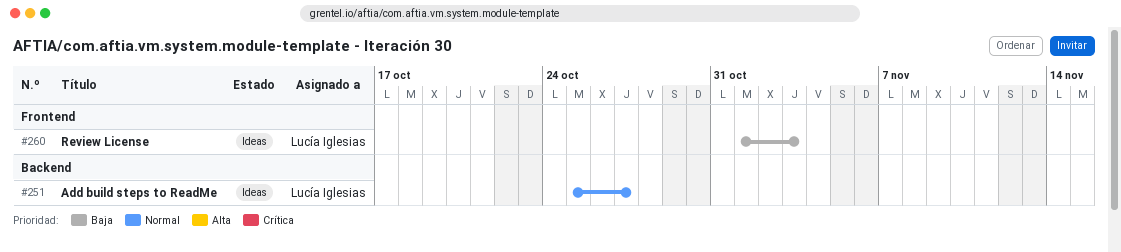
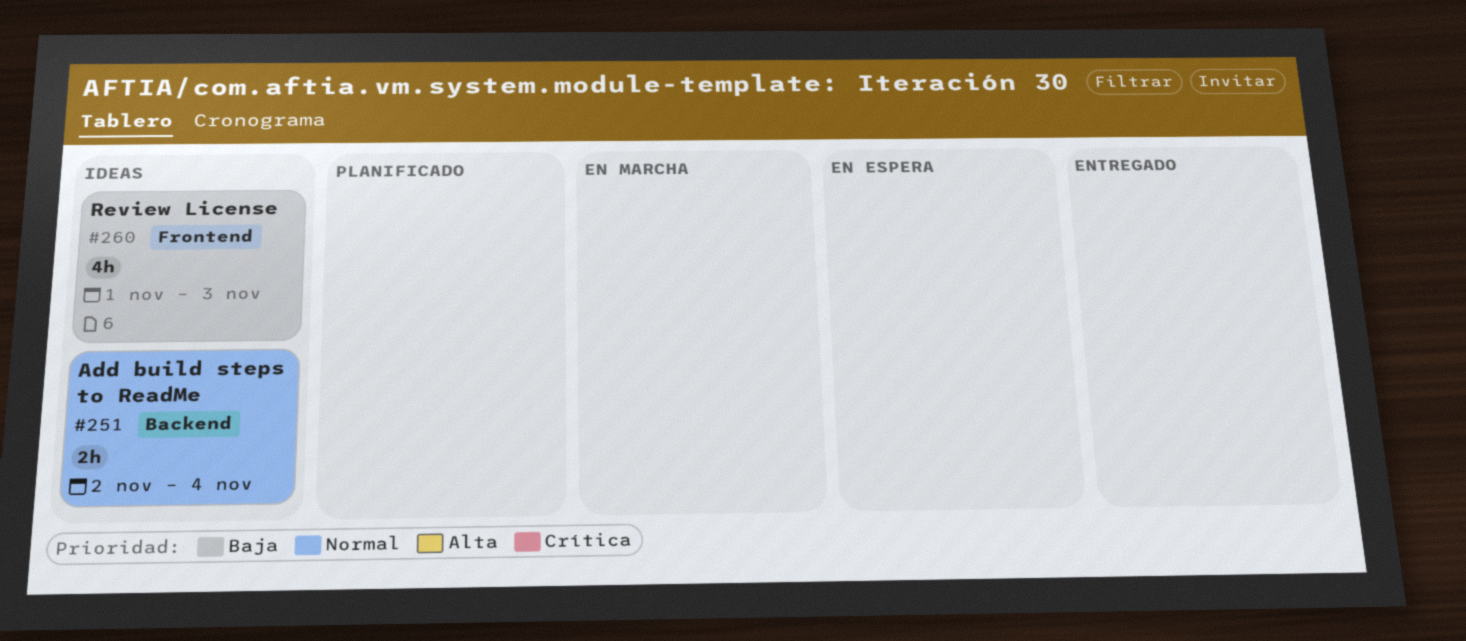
#251, start: Oct 25 -> Nov 2
#251, due: Oct 27 -> Nov 4

